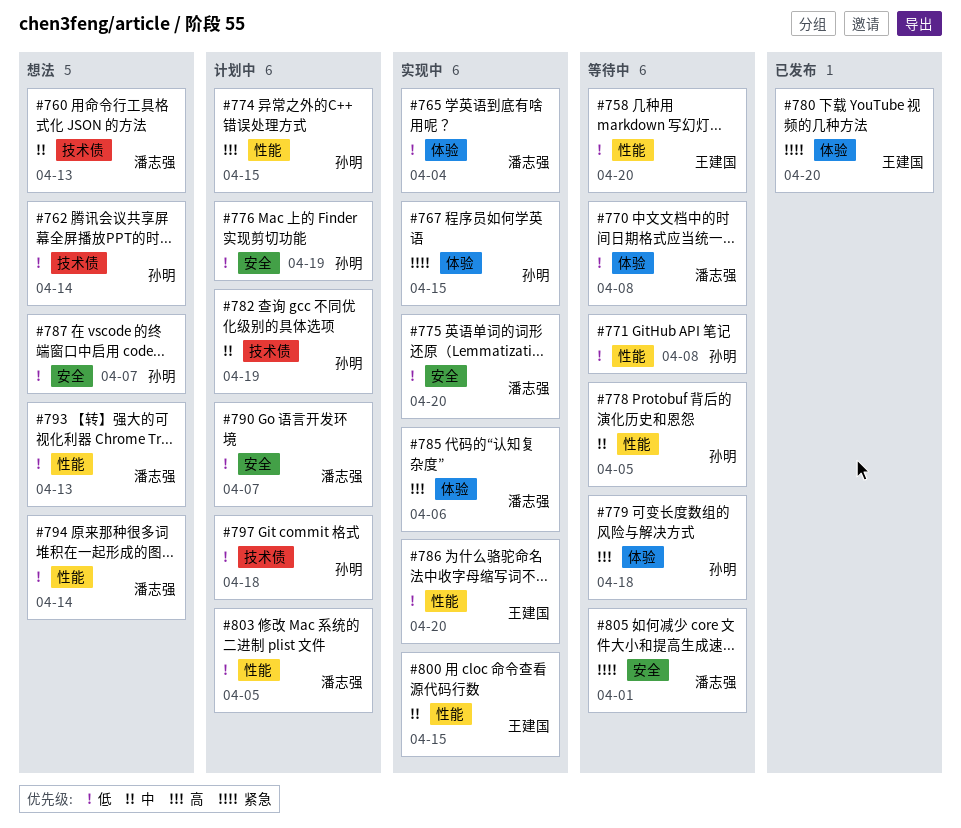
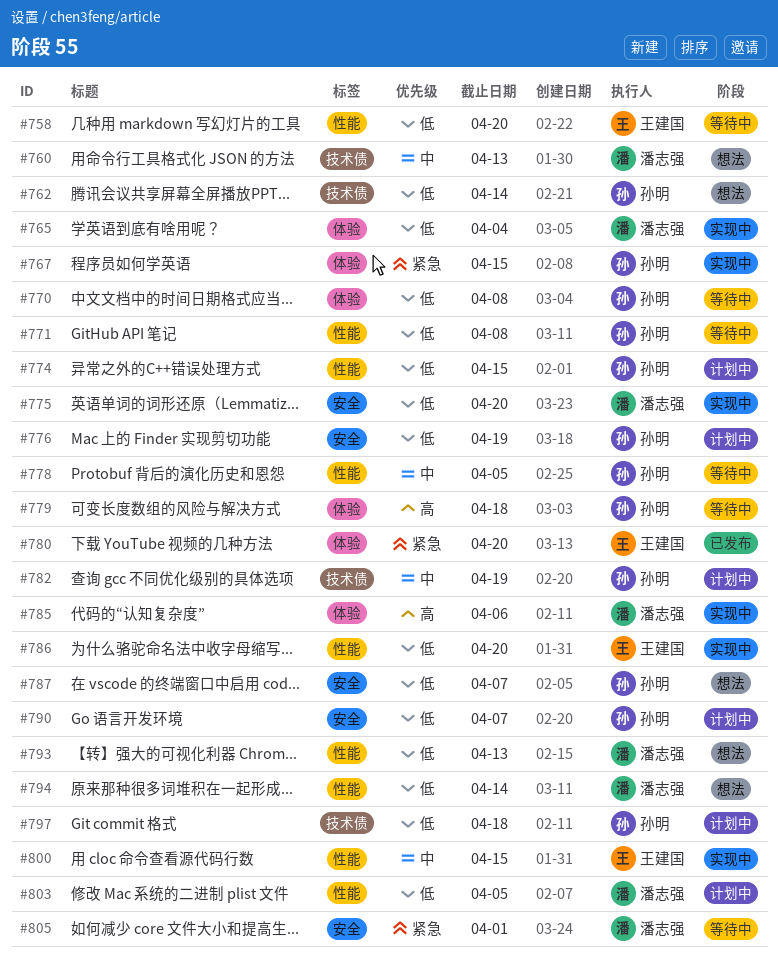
#770, owner: 潘志强 -> 孙明
#774, priority: 高 -> 低
#790, owner: 潘志强 -> 孙明

